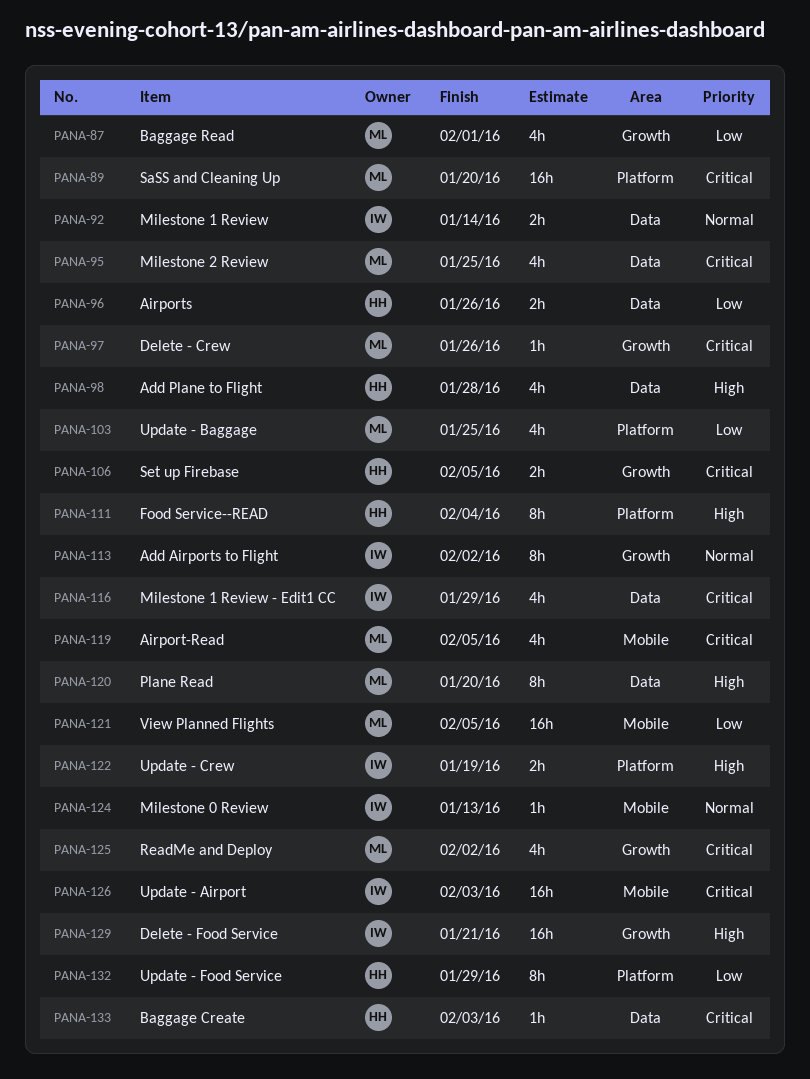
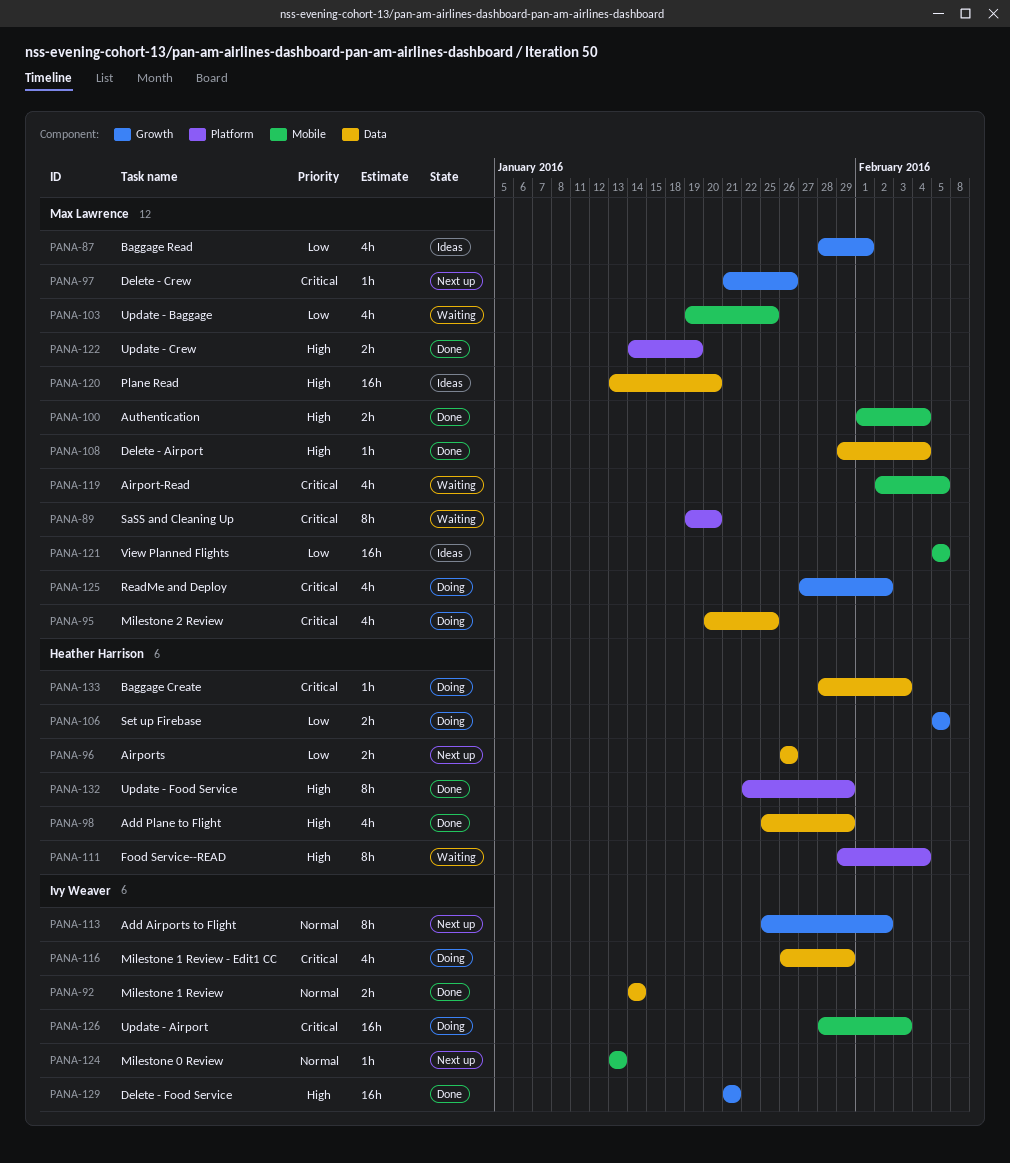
PANA-89, estimate: 16h -> 8h
PANA-98, due: Jan 28 -> Jan 29
PANA-100: none -> present
PANA-103, label: Platform -> Mobile
PANA-106, priority: Critical -> Low
PANA-108: none -> present
PANA-120, estimate: 8h -> 16h
PANA-122, owner: Ivy Weaver -> Max Lawrence
PANA-132, priority: Low -> High

